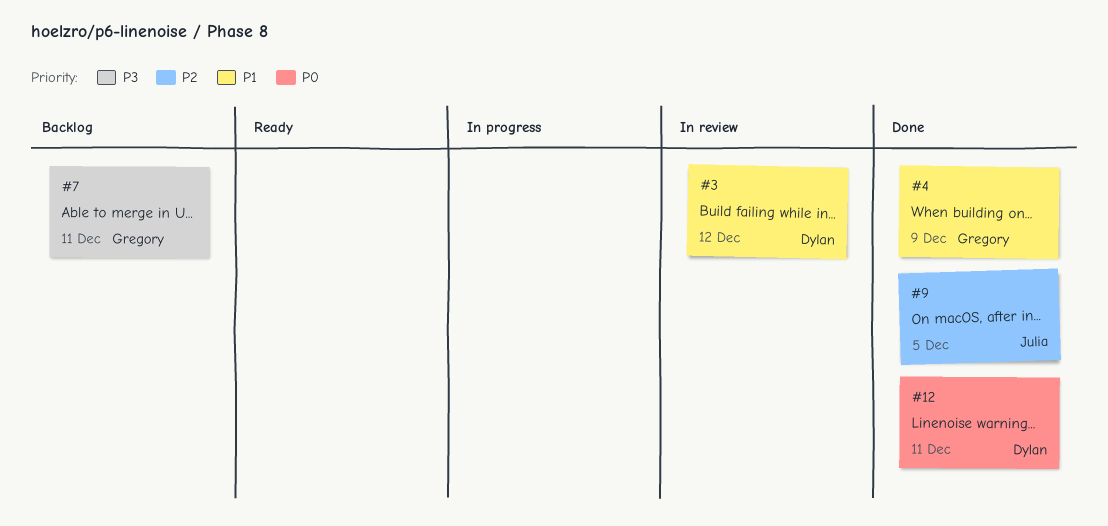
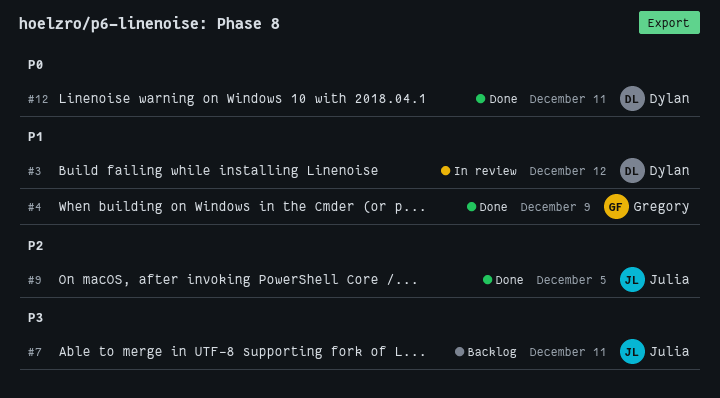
#7, owner: Gregory -> Julia

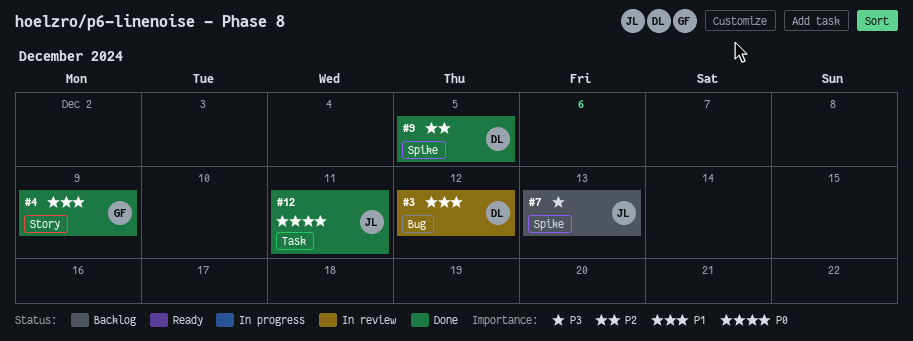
#7, due: Dec 11 -> Dec 13
#9, owner: Julia -> Dylan
#12, owner: Dylan -> Julia

